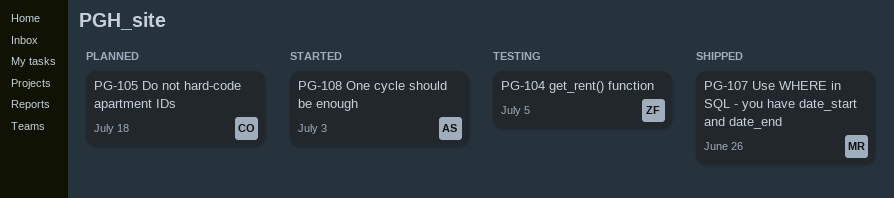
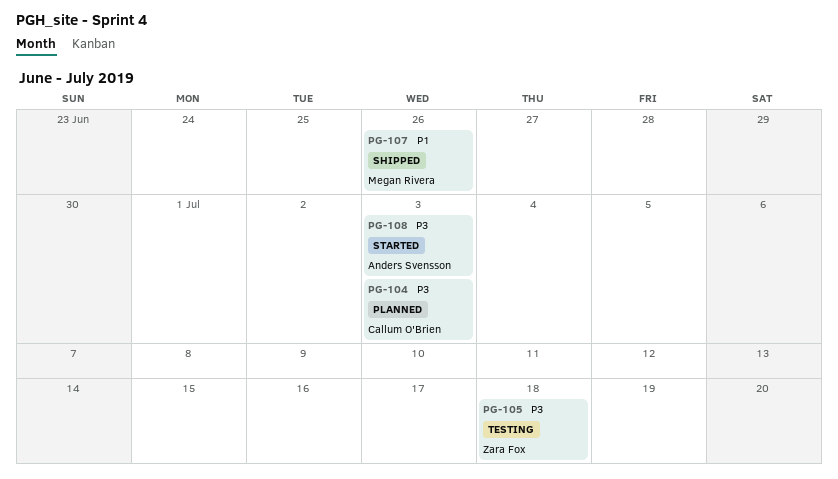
PG-104, status: Testing -> Planned
PG-104, owner: Zara Fox -> Callum O'Brien
PG-104, due: Jul 5 -> Jul 3
PG-105, status: Planned -> Testing
PG-105, owner: Callum O'Brien -> Zara Fox

